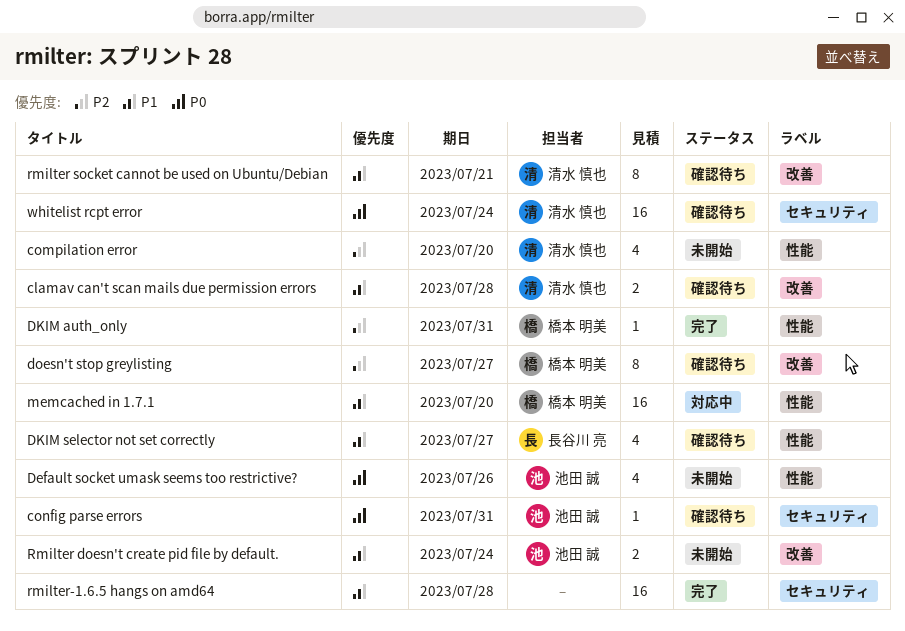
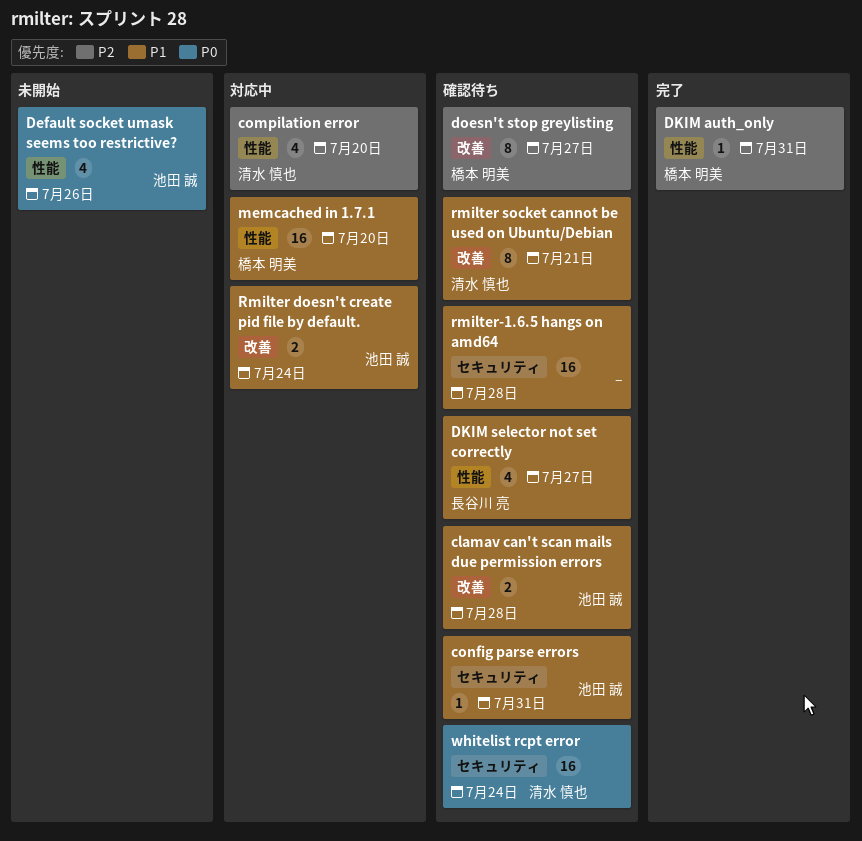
clamav can't scan mails due permission errors, owner: 清水 慎也 -> 池田 誠
compilation error, status: 未開始 -> 対応中
config parse errors, priority: P0 -> P1
Rmilter doesn't create pid file by default., status: 未開始 -> 対応中
rmilter-1.6.5 hangs on amd64, status: 完了 -> 確認待ち

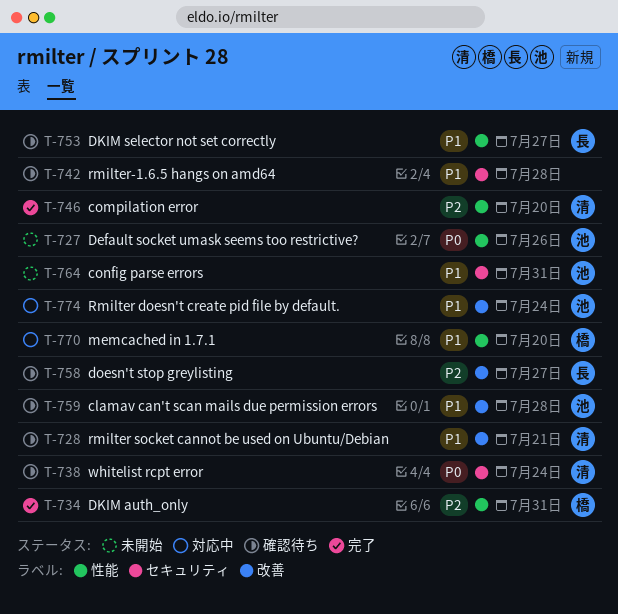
compilation error, status: 対応中 -> 完了
config parse errors, status: 確認待ち -> 未開始
doesn't stop greylisting, owner: 橋本 明美 -> 長谷川 亮

